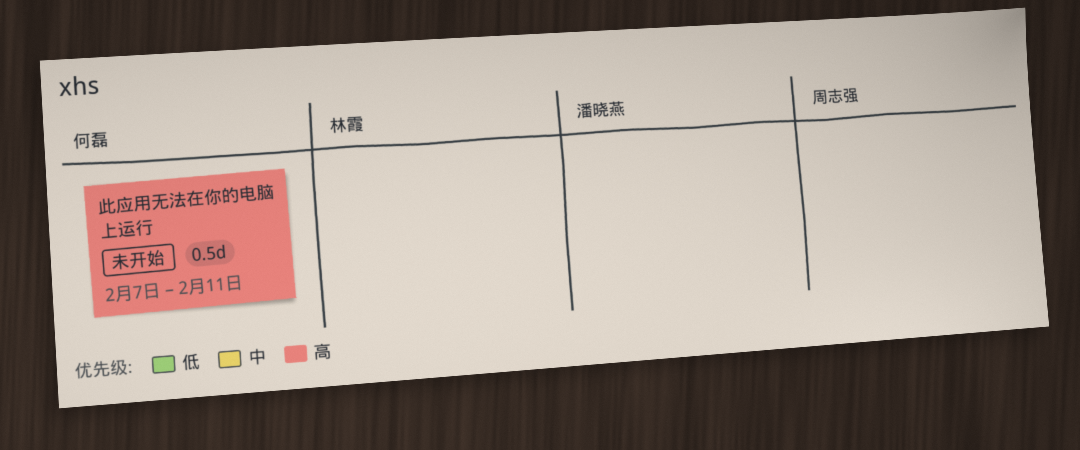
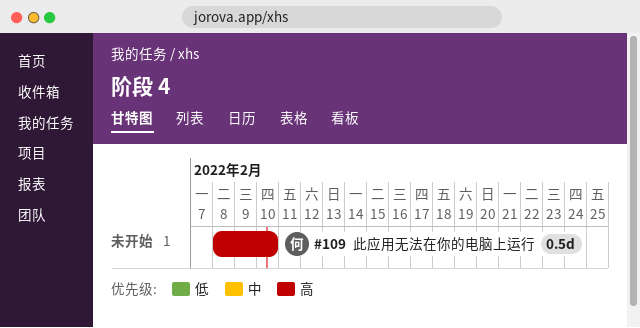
此应用无法在你的电脑上运行, start: Feb 7 -> Feb 8
此应用无法在你的电脑上运行, due: Feb 11 -> Feb 10

